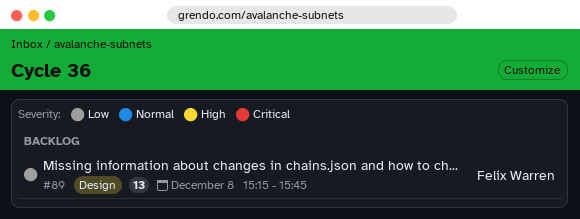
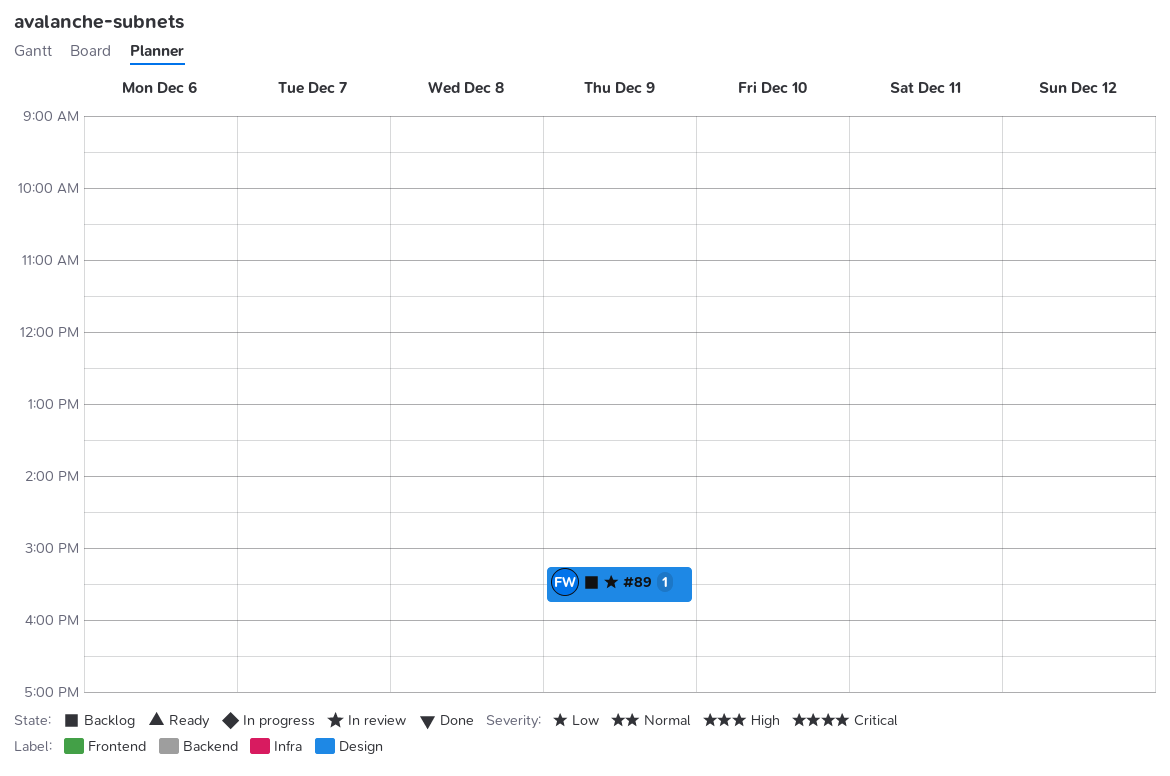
#89, estimate: 13 -> 1
#89, day: Dec 8 -> Dec 9

